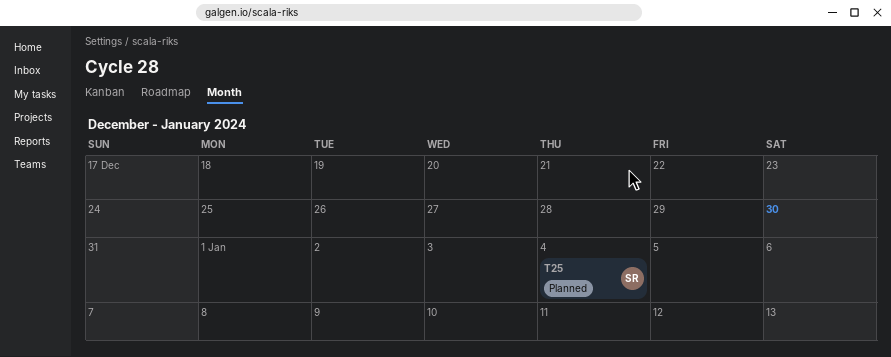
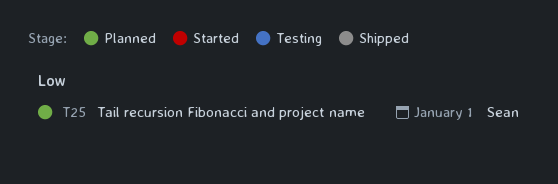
T25, due: Jan 4 -> Jan 1

